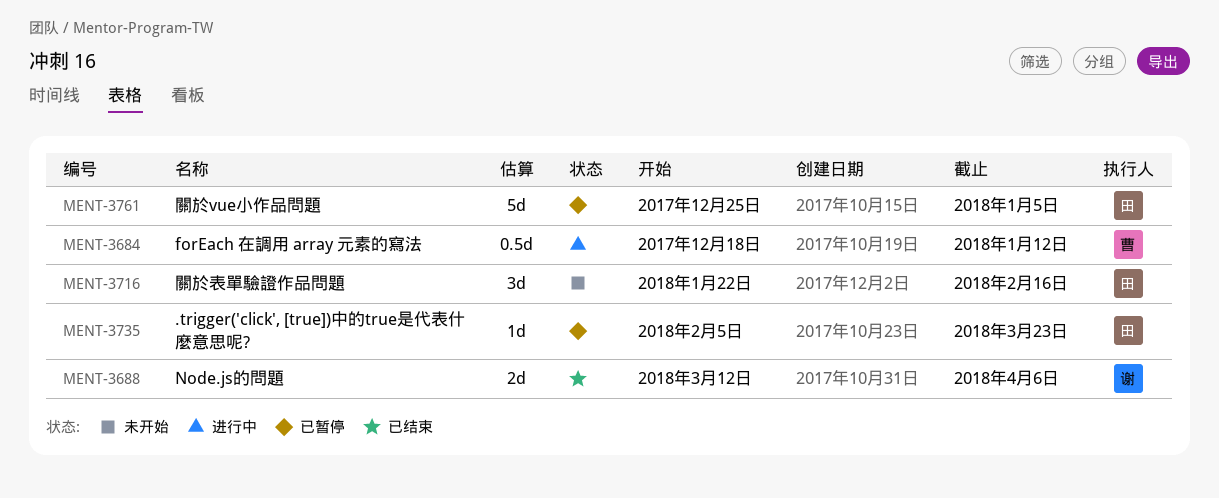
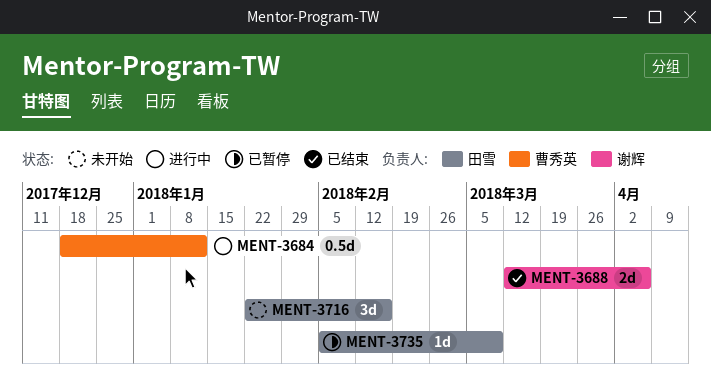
MENT-3735, due: Mar 23 -> Mar 9
MENT-3761: present -> none

